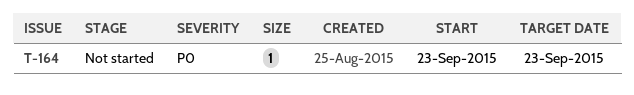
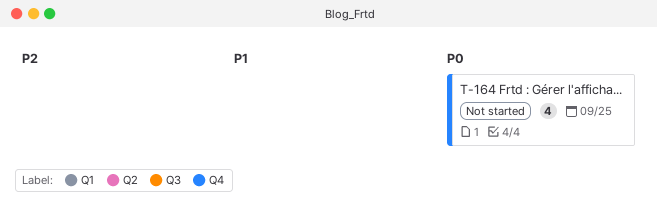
T-164, estimate: 1 -> 4
T-164, due: Sep 23 -> Sep 25

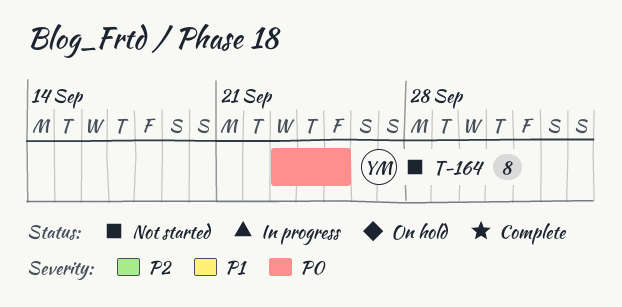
T-164, estimate: 4 -> 8

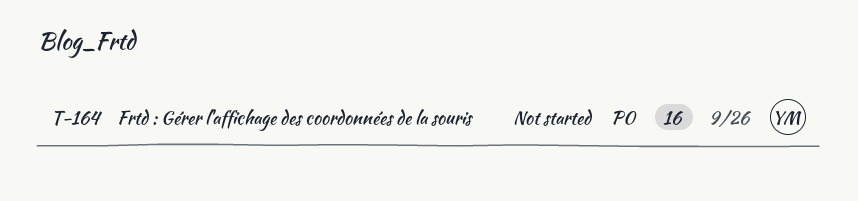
T-164, estimate: 8 -> 16
T-164, due: Sep 25 -> Sep 26

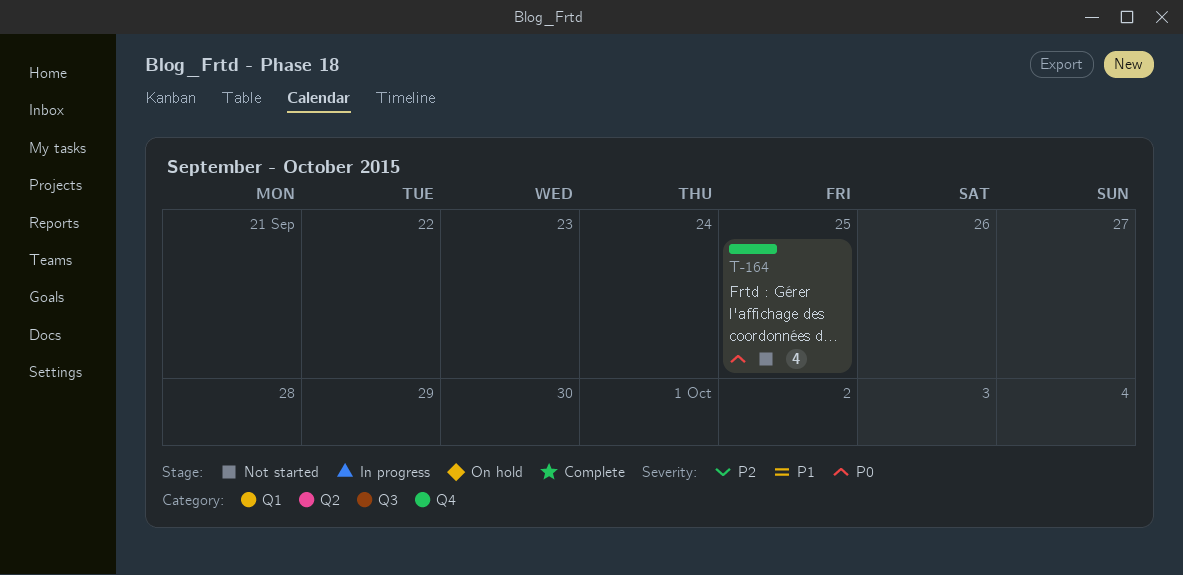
T-164, estimate: 16 -> 4
T-164, due: Sep 26 -> Sep 25

